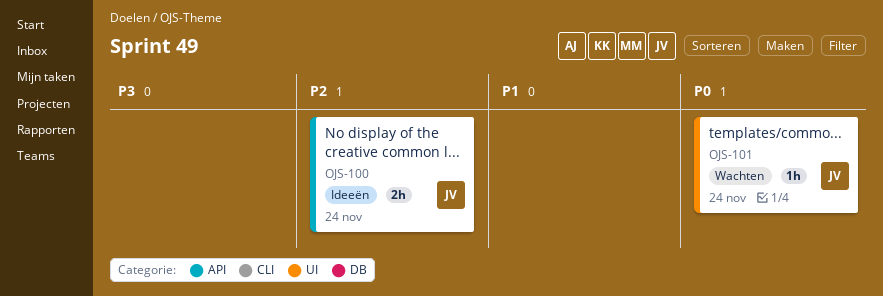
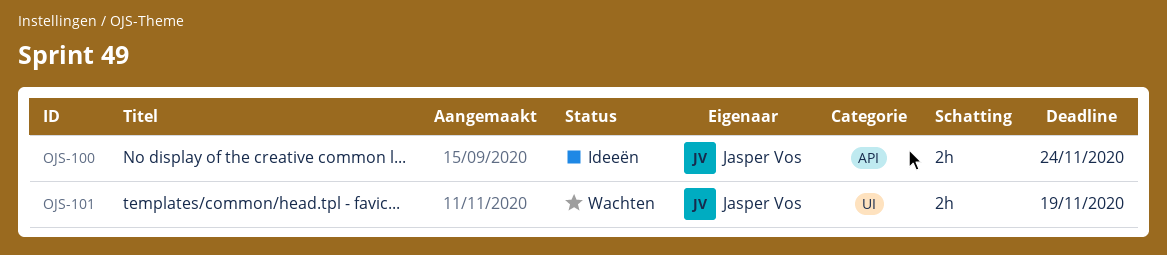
OJS-101, estimate: 1h -> 2h
OJS-101, due: Nov 24 -> Nov 19

